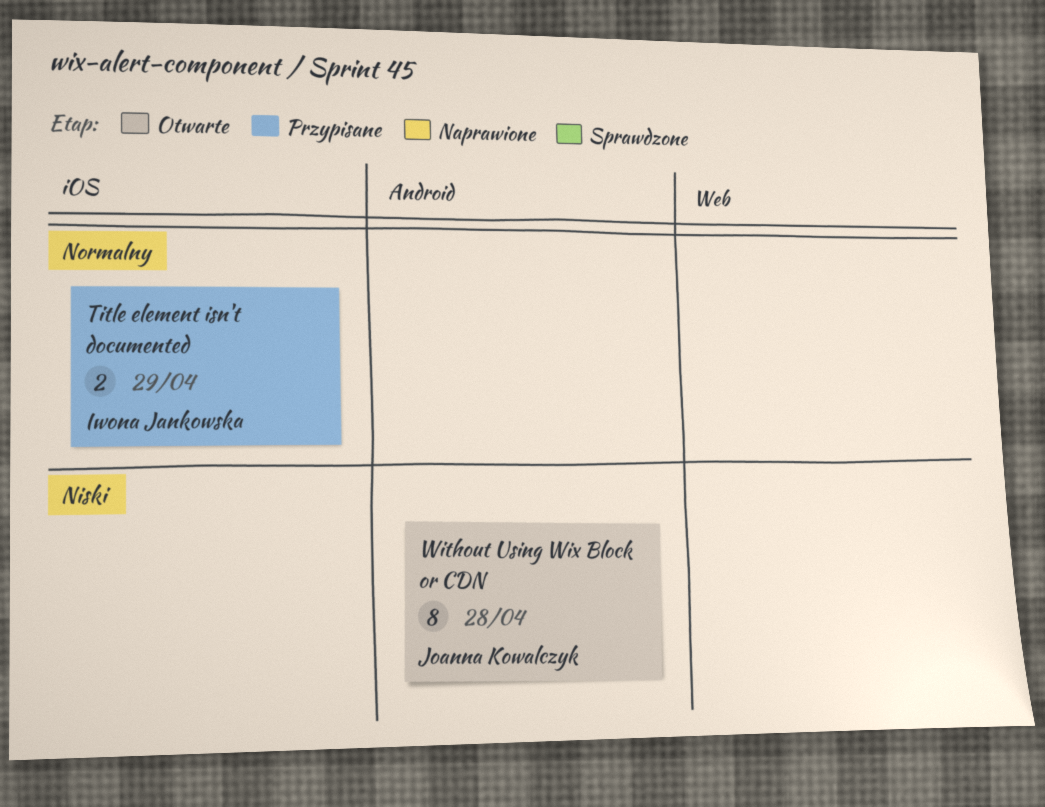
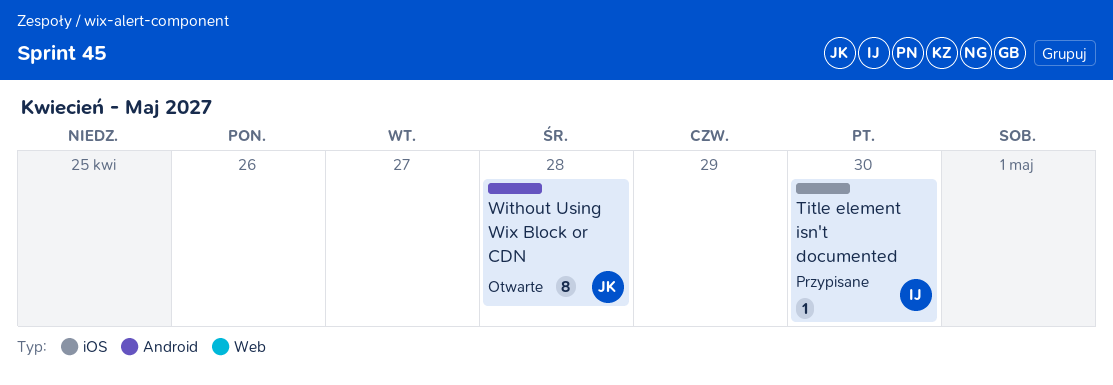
Title element isn't documented, estimate: 2 -> 1
Title element isn't documented, due: Apr 29 -> Apr 30

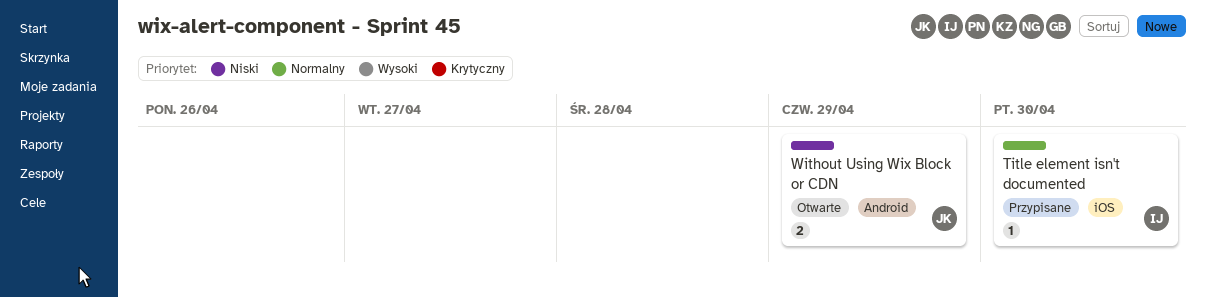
Without Using Wix Block or CDN, estimate: 8 -> 2
Without Using Wix Block or CDN, due: Apr 28 -> Apr 29

